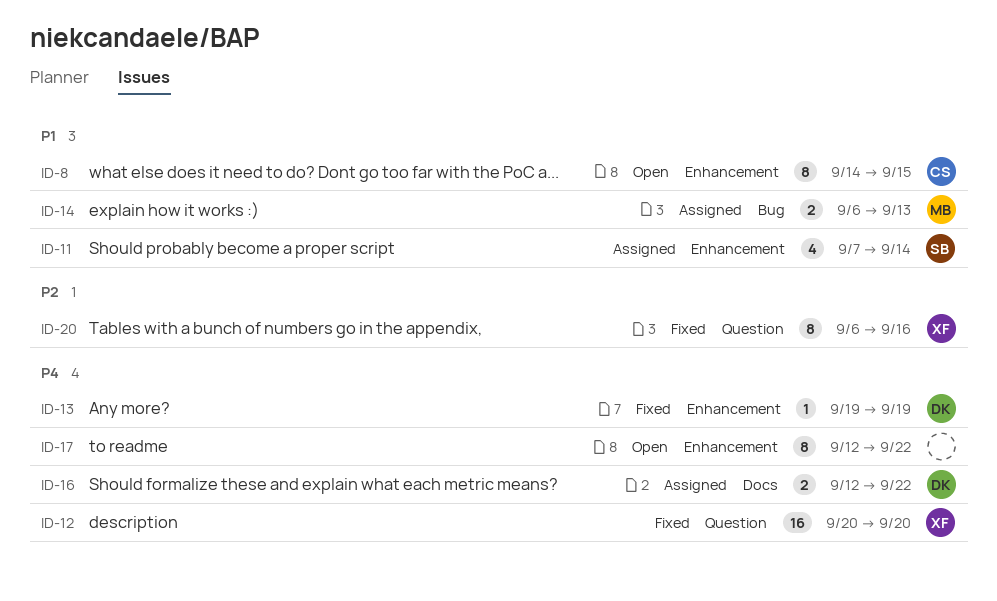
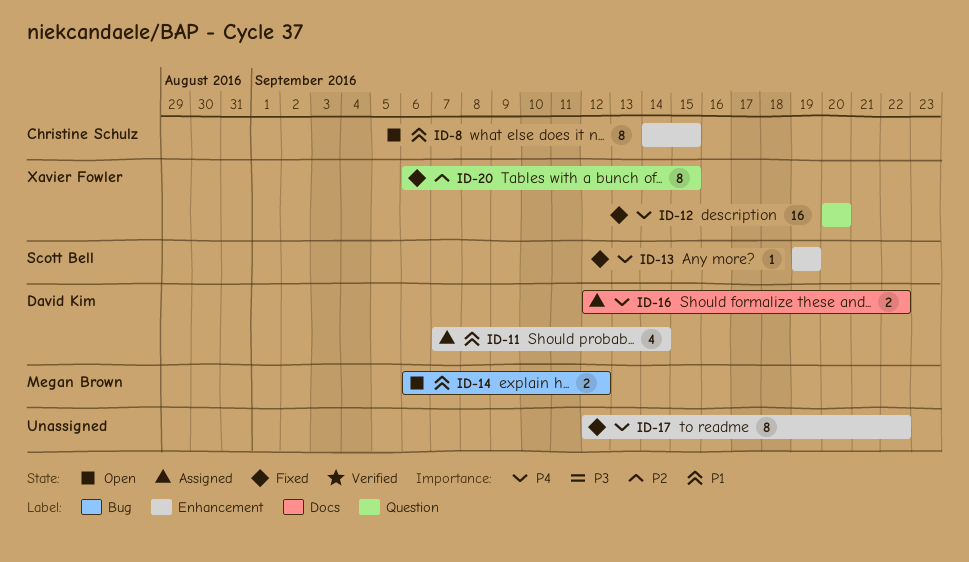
ID-11, owner: Scott Bell -> David Kim
ID-13, owner: David Kim -> Scott Bell
ID-14, status: Assigned -> Open
ID-14, due: Sep 13 -> Sep 12
ID-17, status: Open -> Fixed
ID-20, due: Sep 16 -> Sep 15

